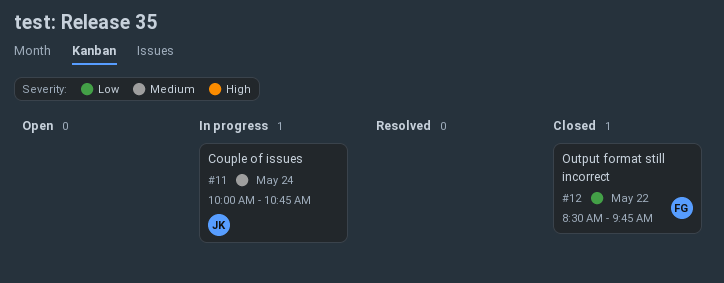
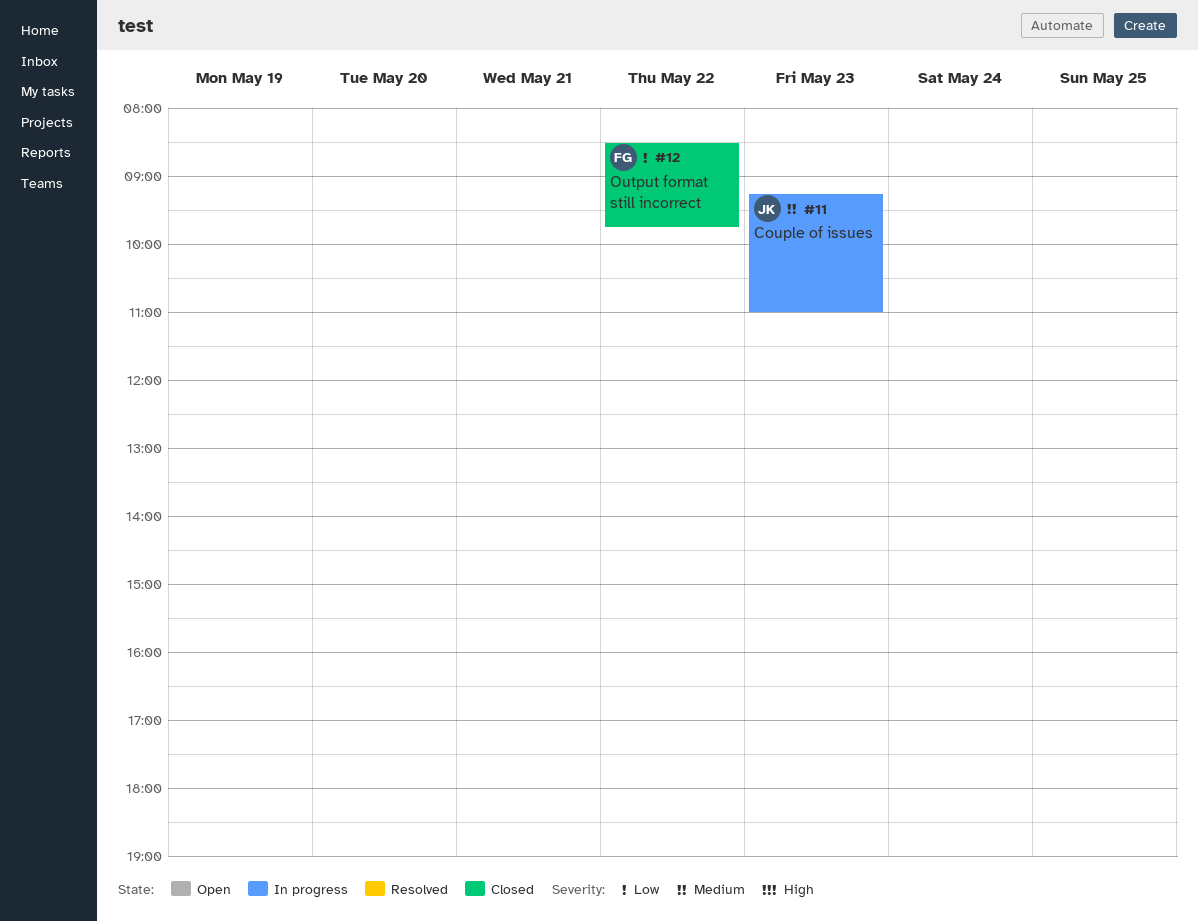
#11, day: May 24 -> May 23
#11, begins: 10:00 -> 09:15
#11, ends: 10:45 -> 11:00

